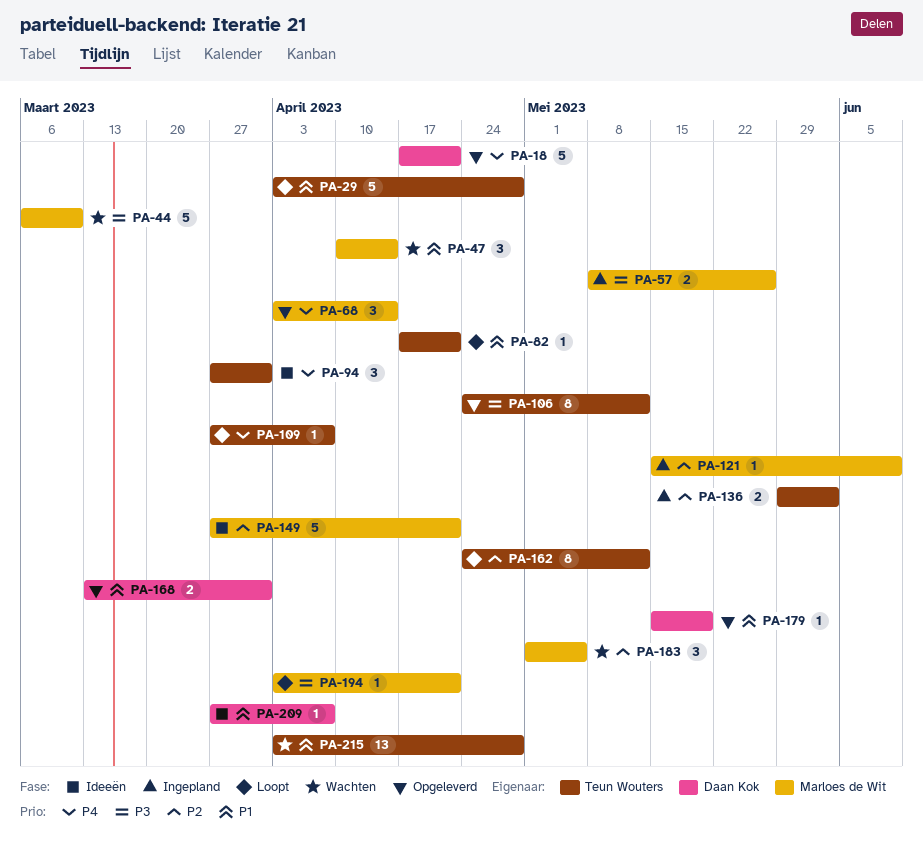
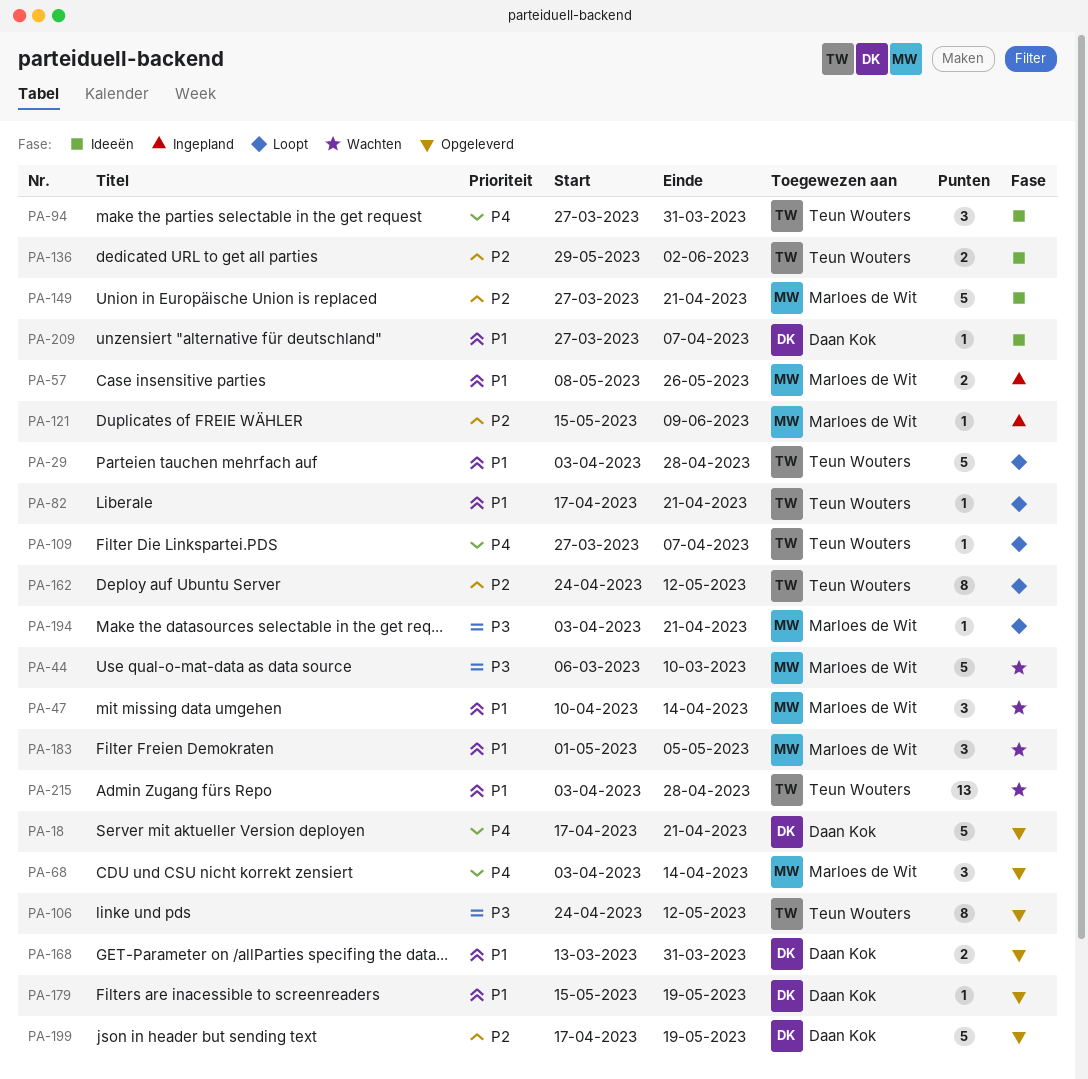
PA-57, priority: P3 -> P1
PA-136, status: Ingepland -> Ideeën
PA-183, priority: P2 -> P1
PA-199: none -> present

